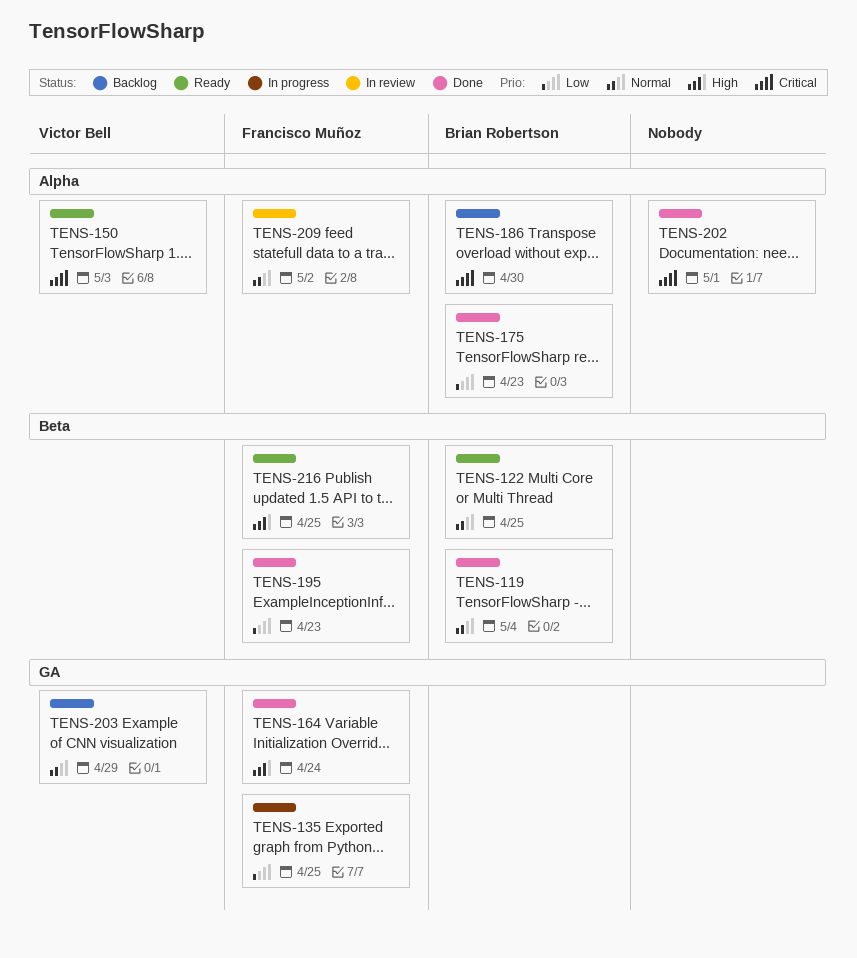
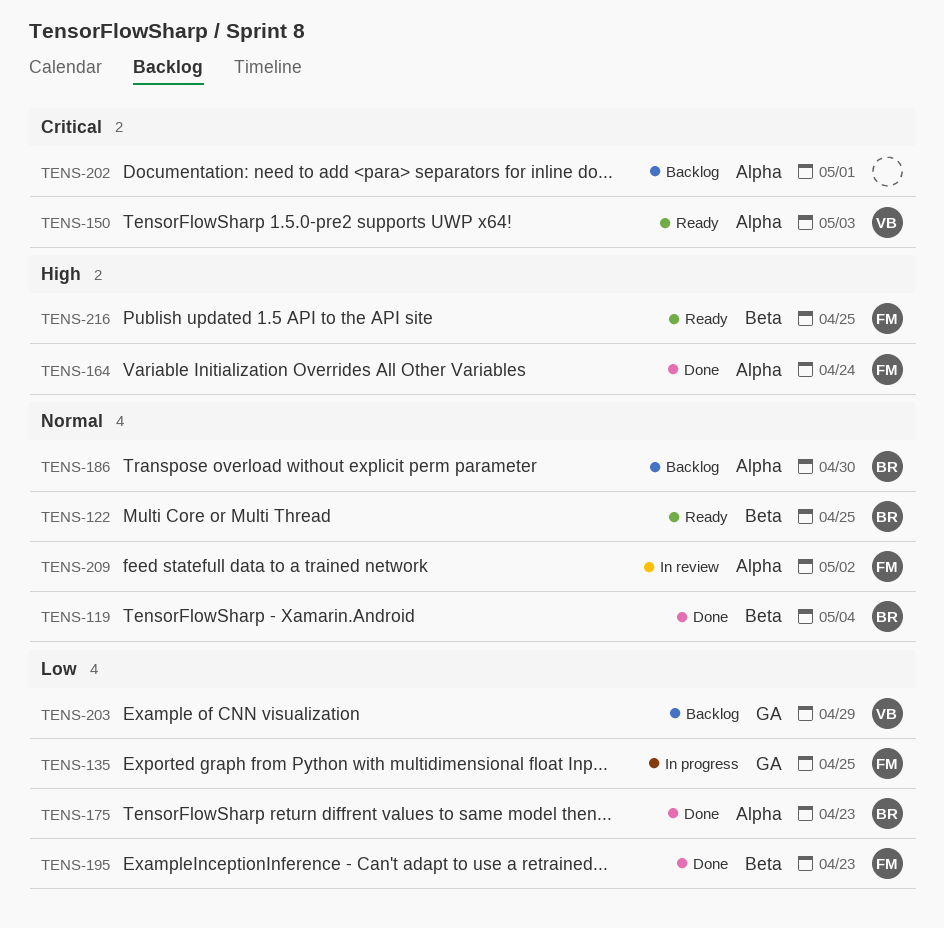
TENS-164, label: GA -> Alpha
TENS-186, priority: Critical -> Normal
TENS-202, status: Done -> Backlog
TENS-203, priority: Normal -> Low

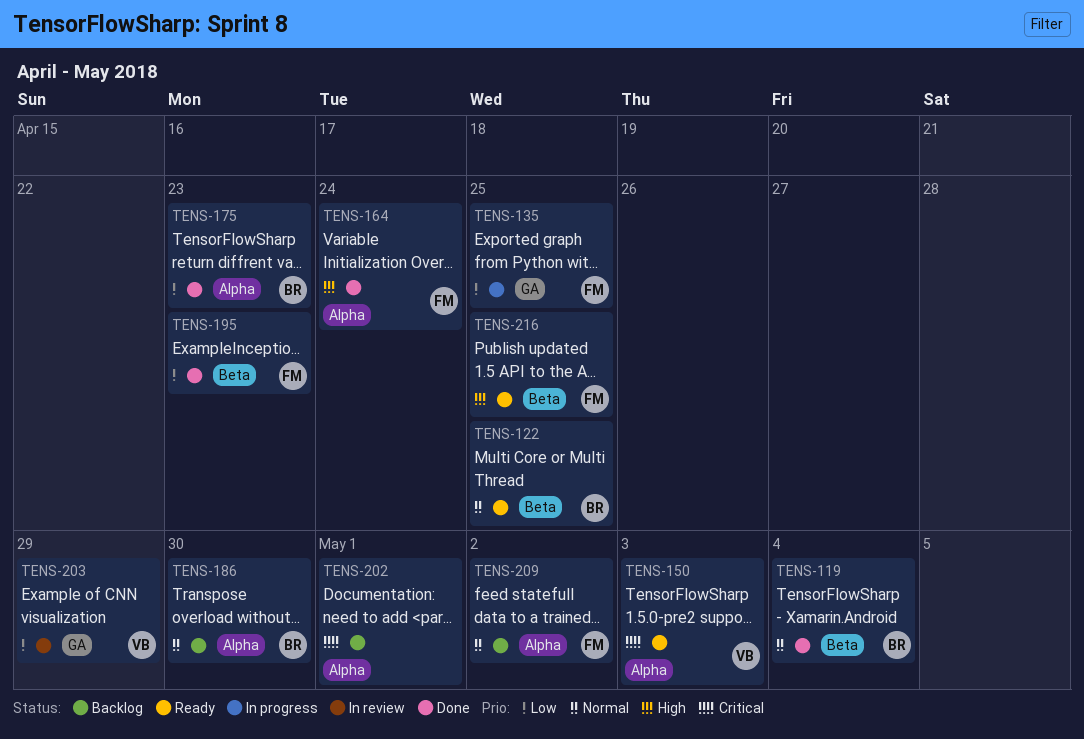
TENS-203, status: Backlog -> In review
TENS-209, status: In review -> Backlog

